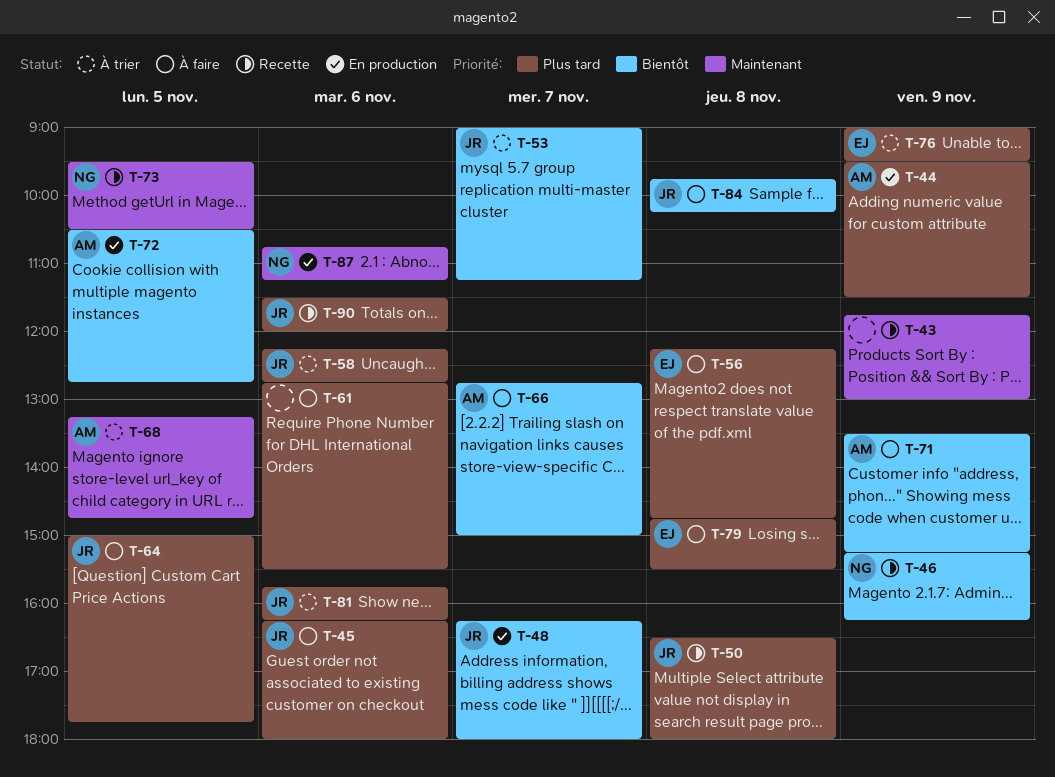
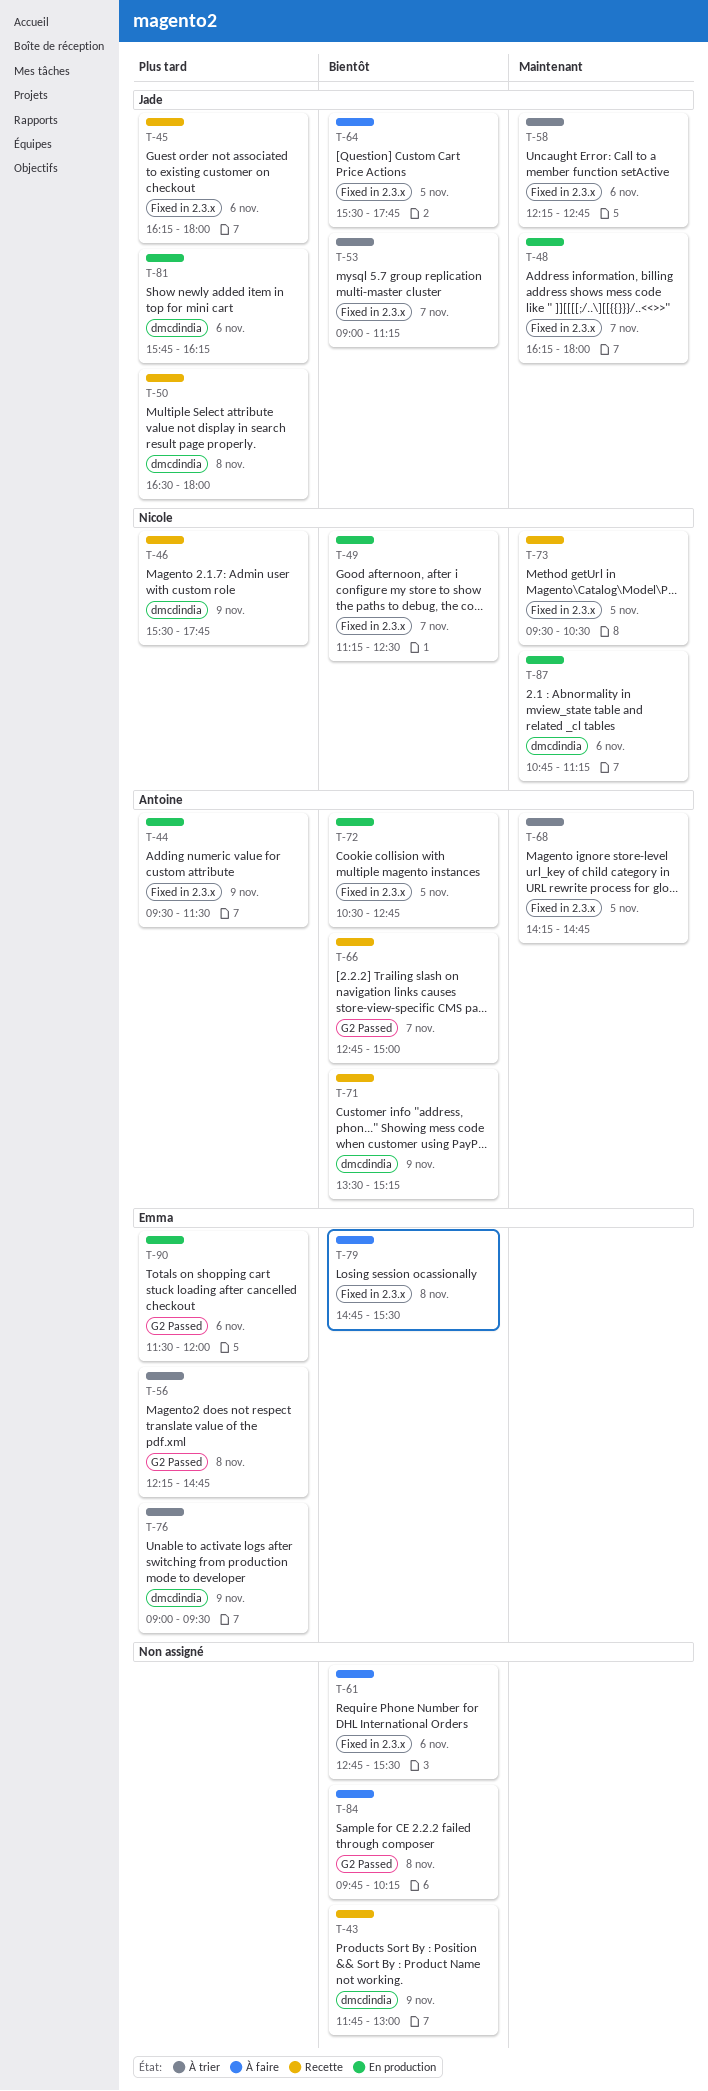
T-43, priority: Maintenant -> Bientôt
T-45, status: À faire -> Recette
T-46, priority: Bientôt -> Plus tard
T-46, begins: 15:15 -> 15:30
T-46, ends: 16:15 -> 17:45
T-48, priority: Bientôt -> Maintenant
T-49: none -> present
T-56, status: À faire -> À trier
T-58, priority: Plus tard -> Maintenant
T-61, priority: Plus tard -> Bientôt
T-64, priority: Plus tard -> Bientôt
T-64, begins: 15:00 -> 15:30
T-66, status: À faire -> Recette
T-68, begins: 13:15 -> 14:15
T-71, status: À faire -> Recette
T-79, priority: Plus tard -> Bientôt
T-81, status: À trier -> En production
T-84, owner: Jade -> none
T-90, status: Recette -> En production
T-90, owner: Jade -> Emma

